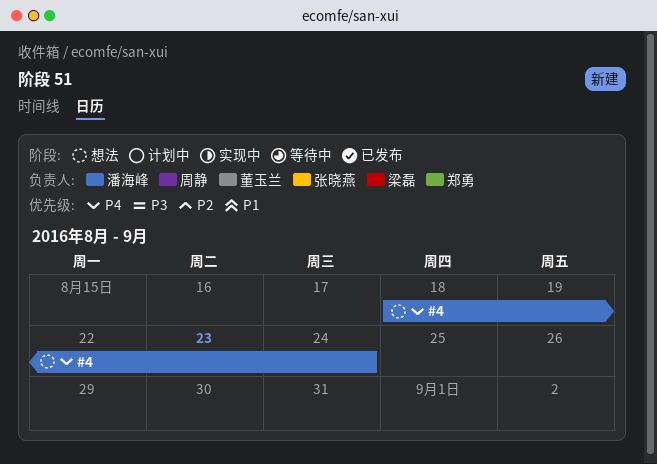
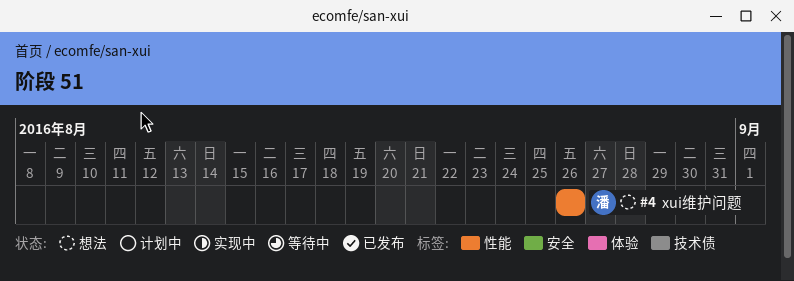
#4, start: Aug 18 -> Aug 26
#4, due: Aug 24 -> Aug 26

